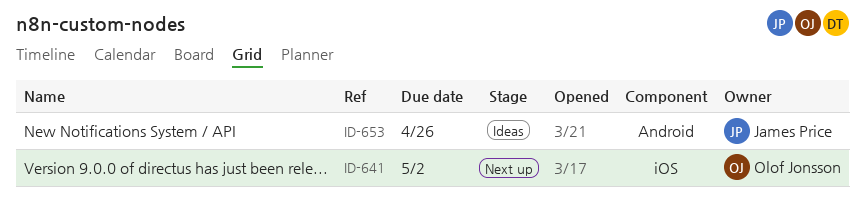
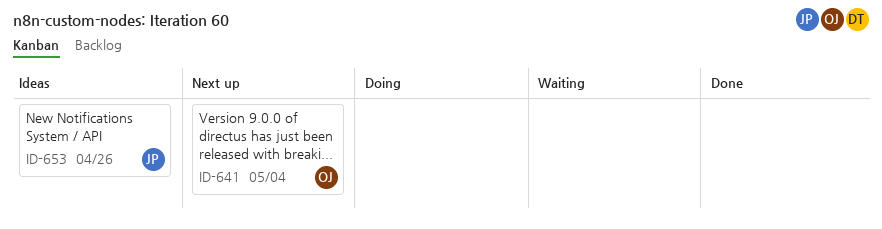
ID-641, due: May 2 -> May 4

